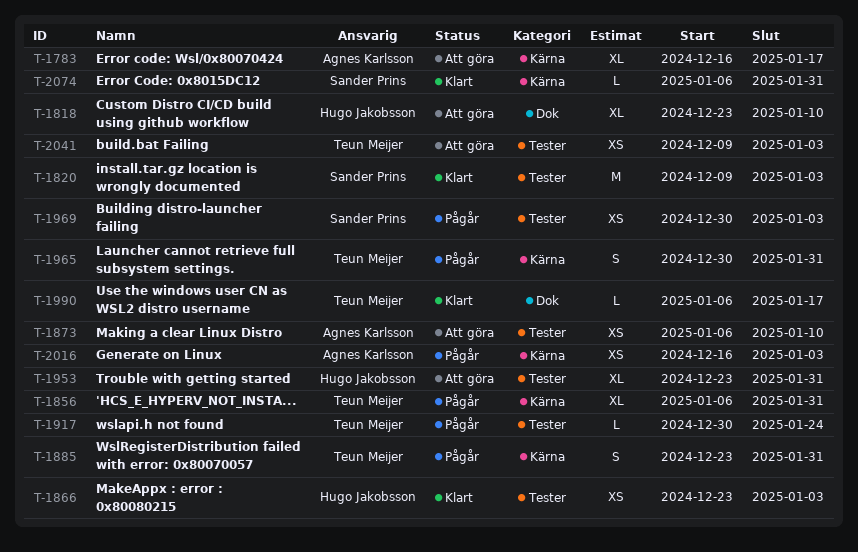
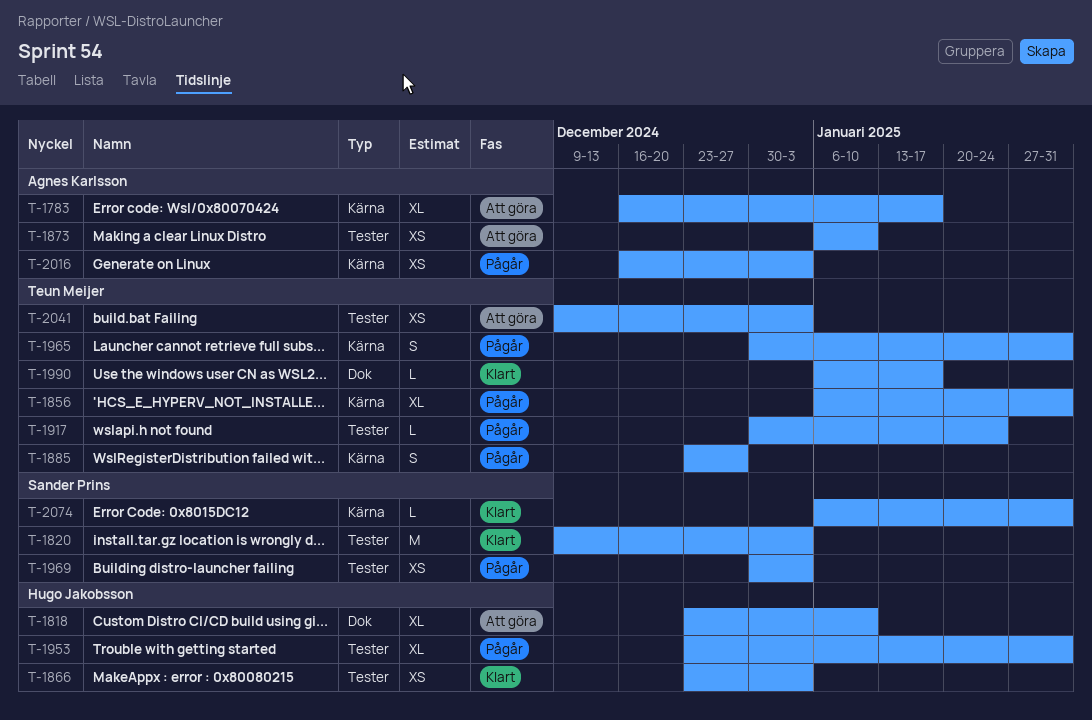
T-1885, due: Jan 31 -> Dec 27
T-1953, status: Att göra -> Pågår

